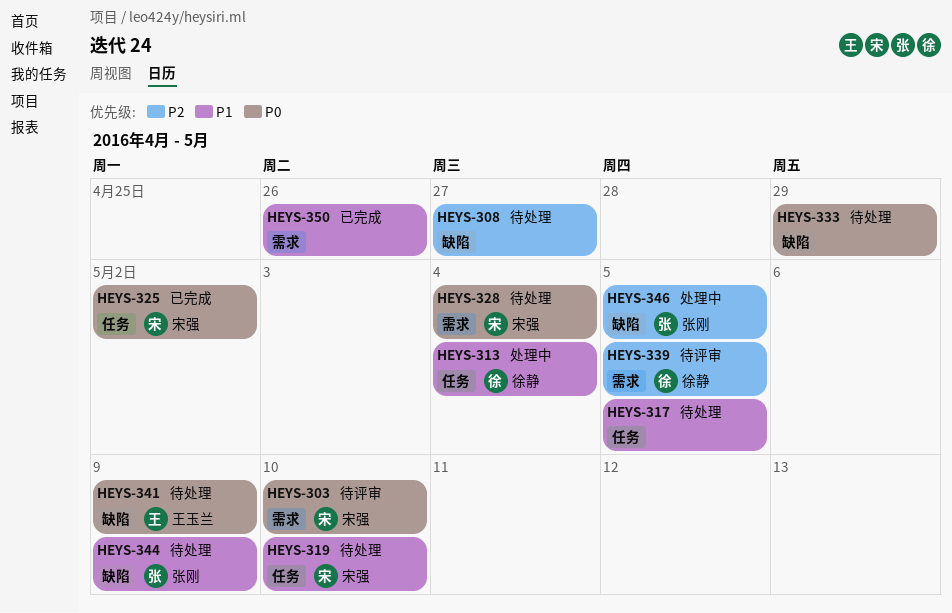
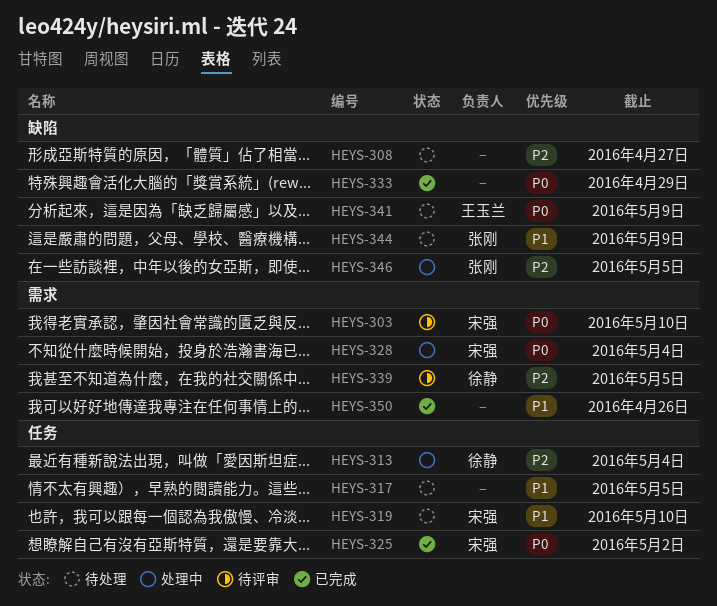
HEYS-313, priority: P1 -> P2
HEYS-328, status: 待处理 -> 处理中
HEYS-333, status: 待处理 -> 已完成

